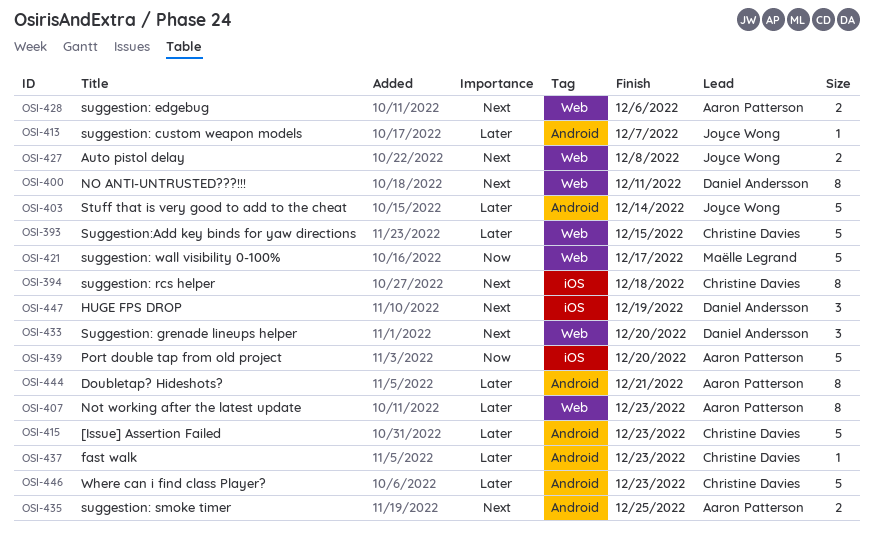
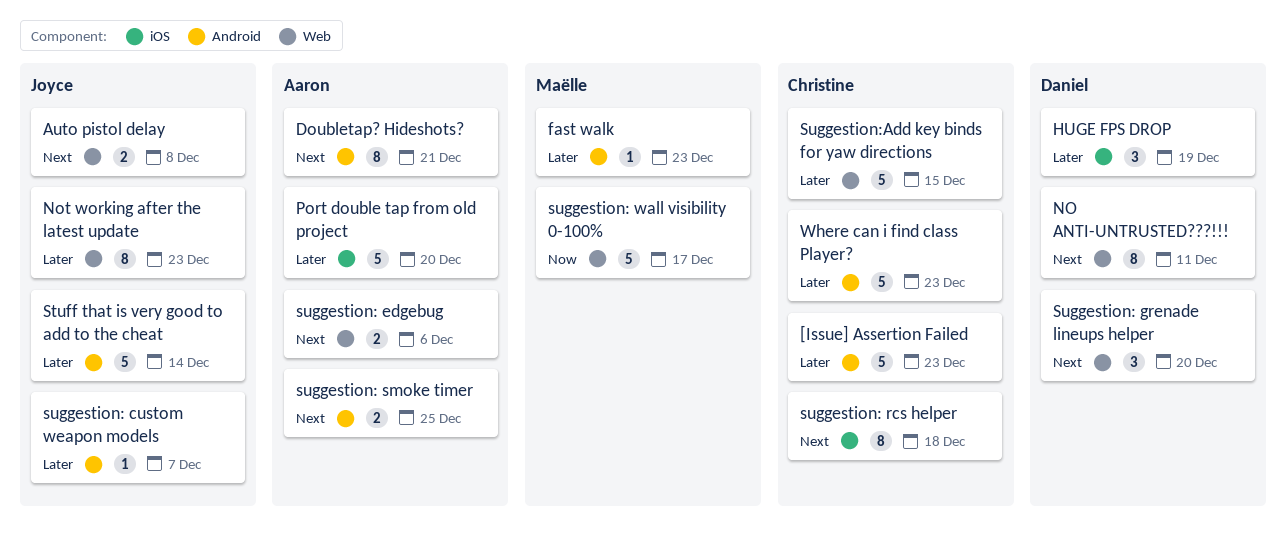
Doubletap? Hideshots?, priority: Later -> Next
fast walk, owner: Christine Davies -> Maëlle Legrand
HUGE FPS DROP, priority: Next -> Later
Not working after the latest update, owner: Aaron Patterson -> Joyce Wong
Port double tap from old project, priority: Now -> Later

